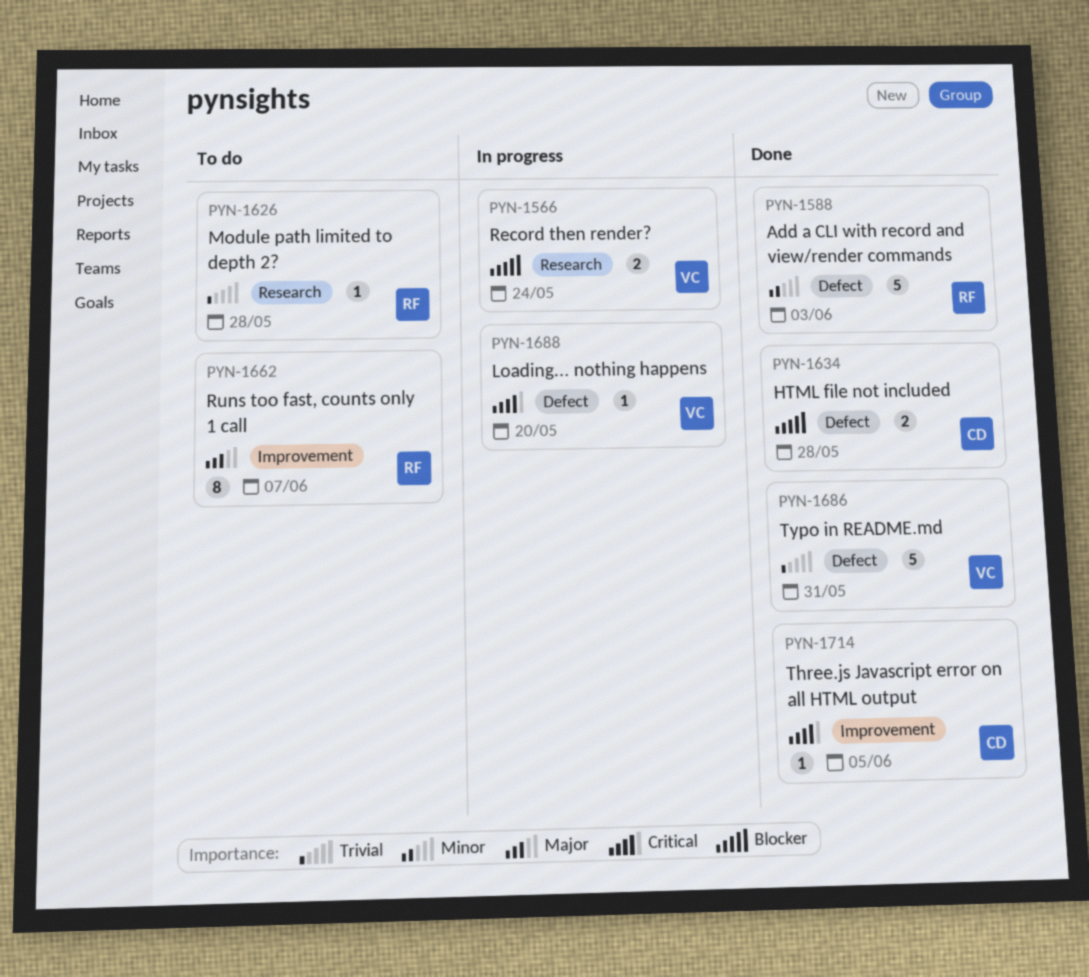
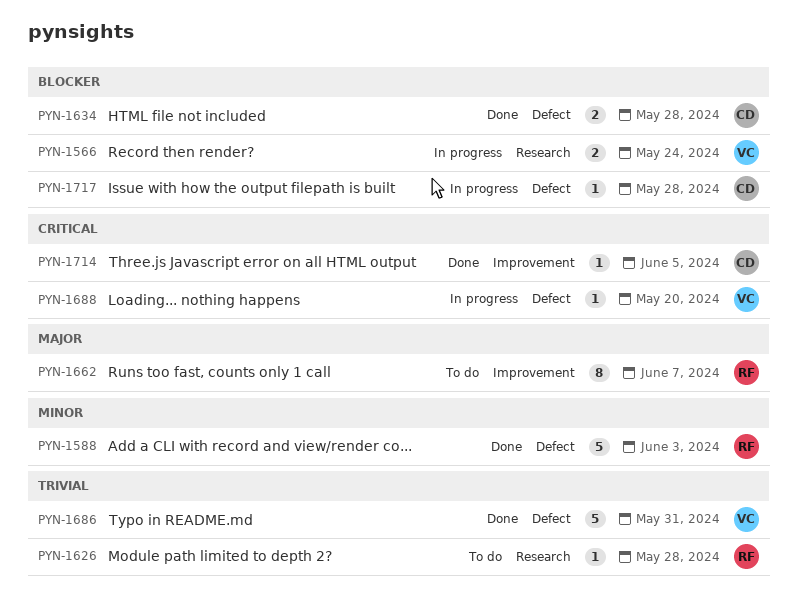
PYN-1717: none -> present

